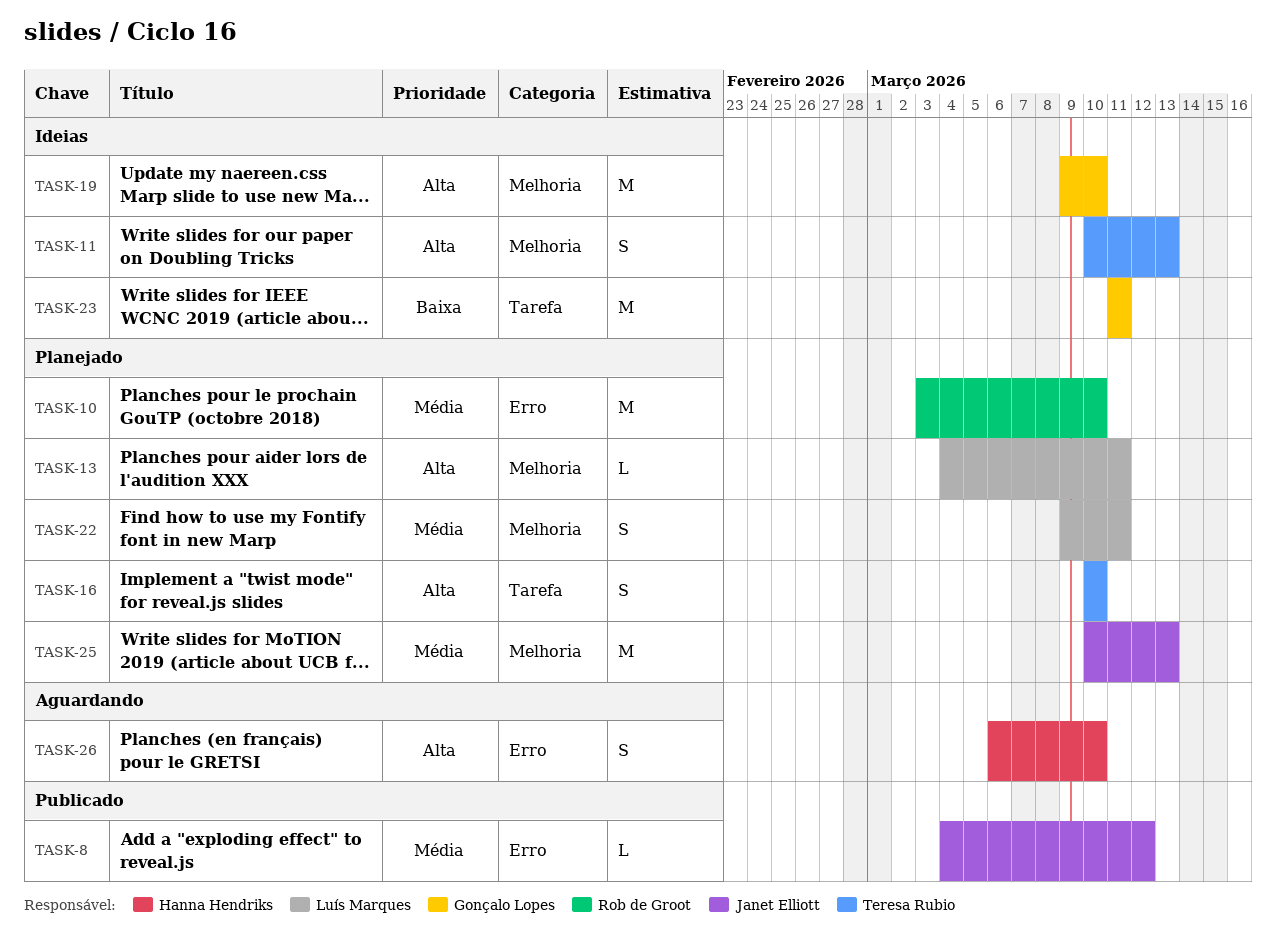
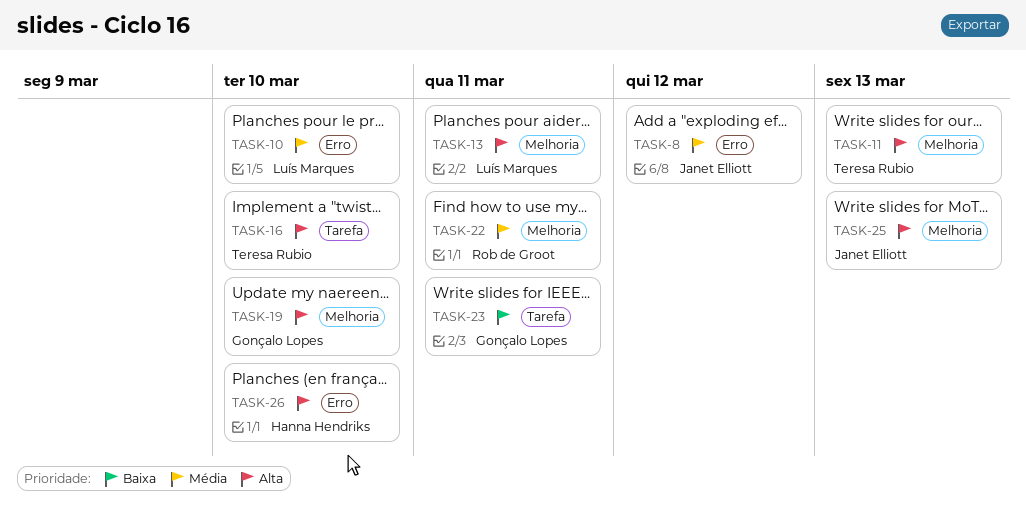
TASK-10, owner: Rob de Groot -> Luís Marques
TASK-22, owner: Luís Marques -> Rob de Groot
TASK-25, priority: Média -> Alta

